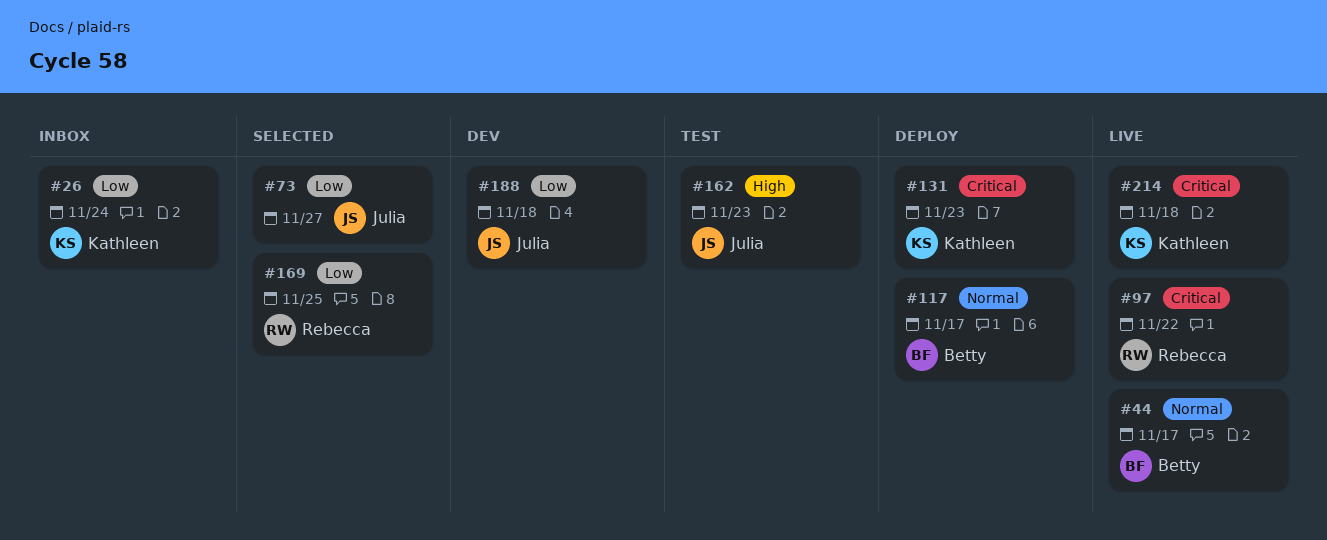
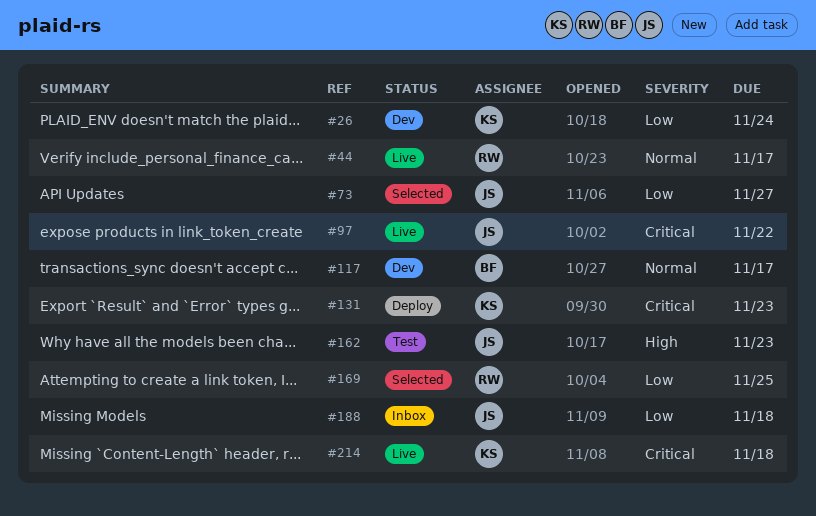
#26, status: Inbox -> Dev
#44, owner: Betty -> Rebecca
#97, owner: Rebecca -> Julia
#117, status: Deploy -> Dev
#188, status: Dev -> Inbox

